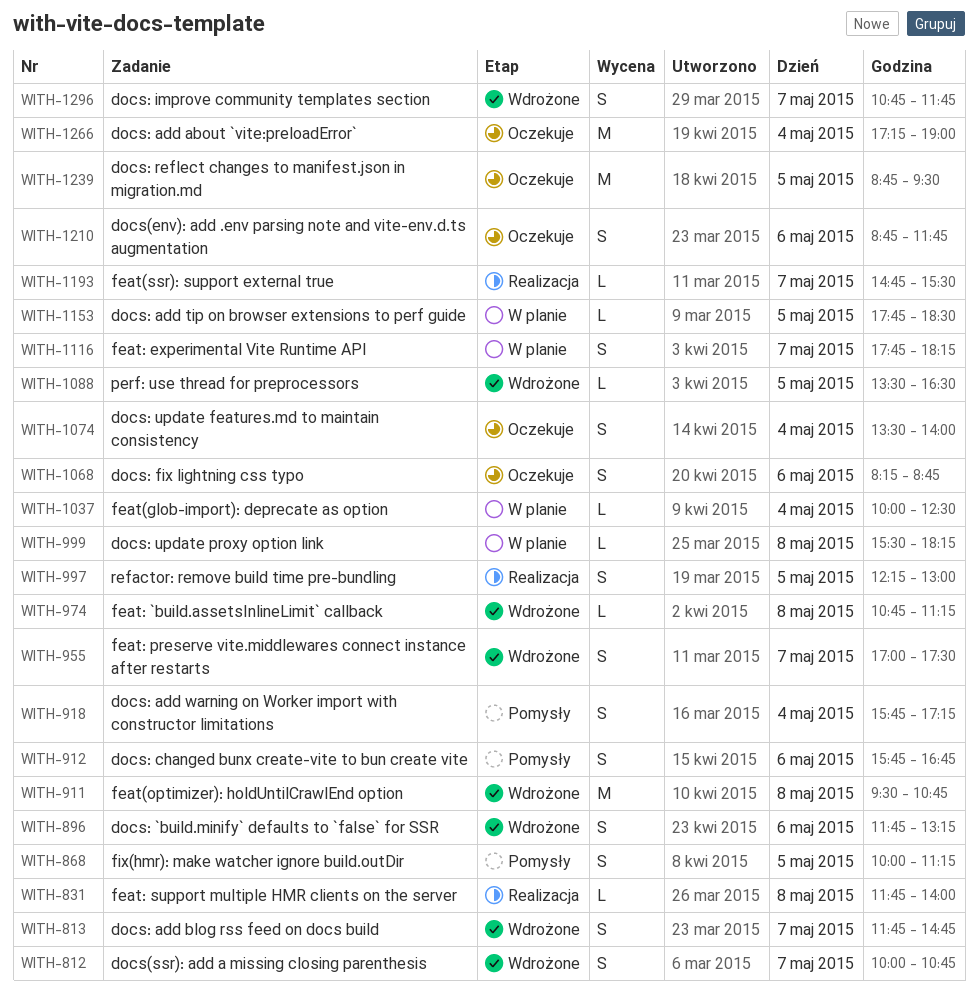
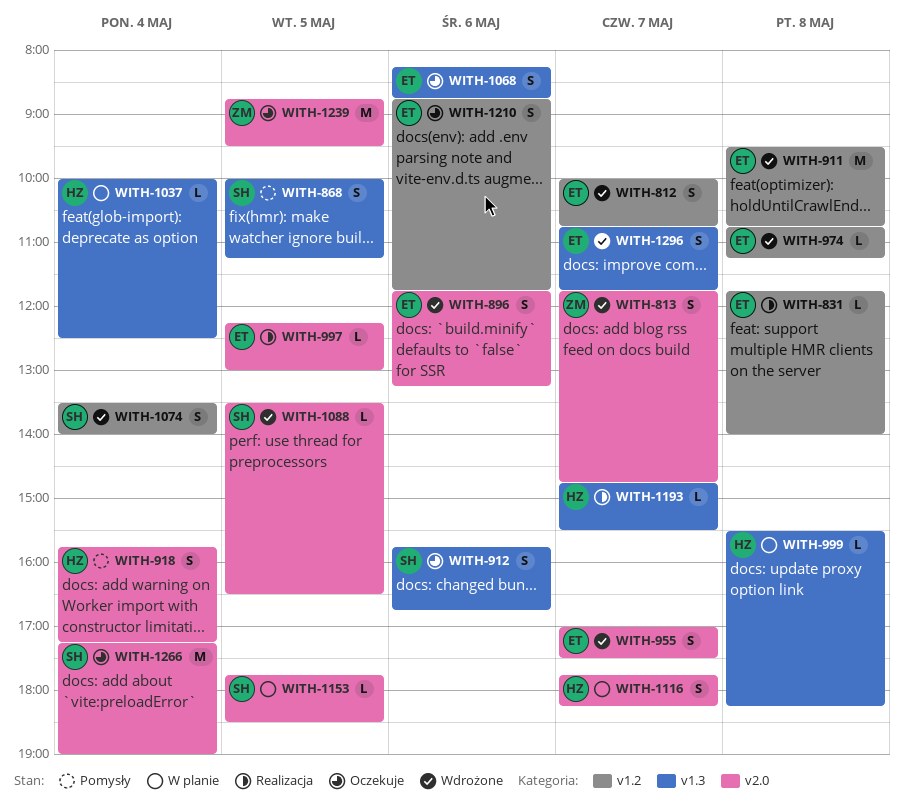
WITH-912, status: Pomysły -> Oczekuje
WITH-997, estimate: S -> L
WITH-1074, status: Oczekuje -> Wdrożone

